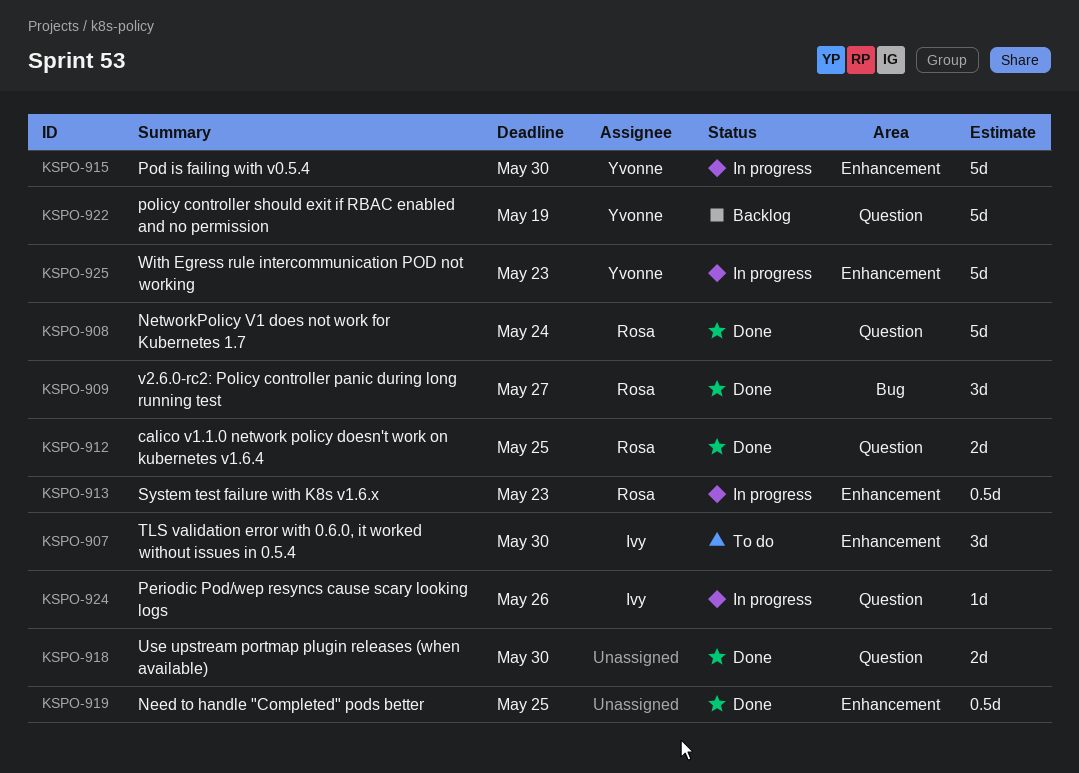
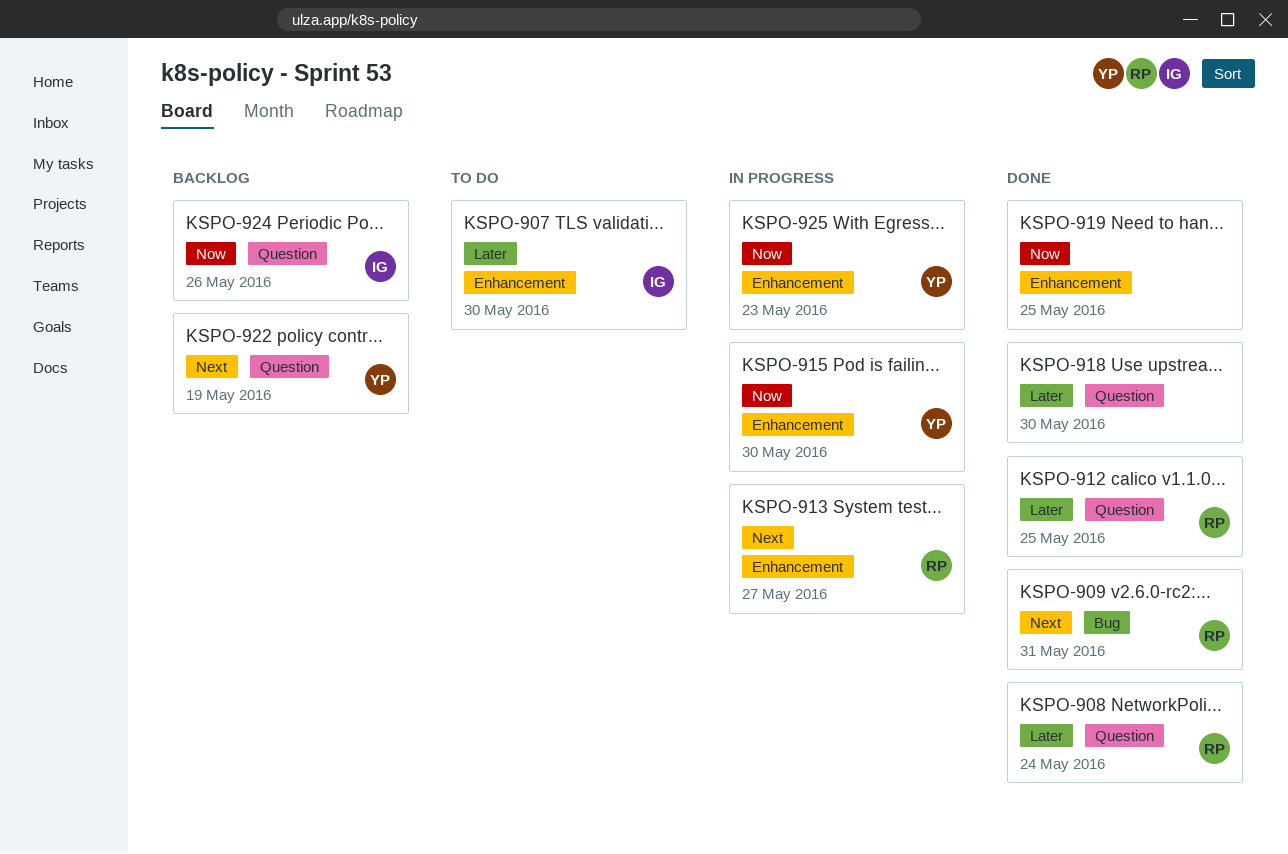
KSPO-909, due: May 27 -> May 31
KSPO-913, due: May 23 -> May 27
KSPO-924, status: In progress -> Backlog

